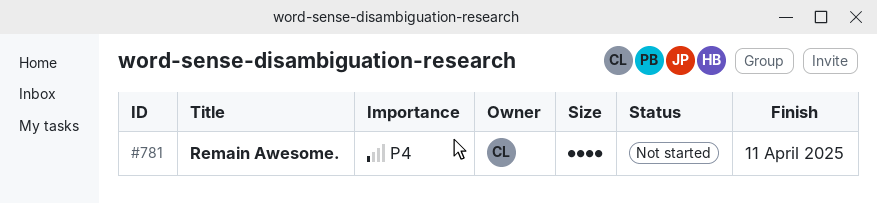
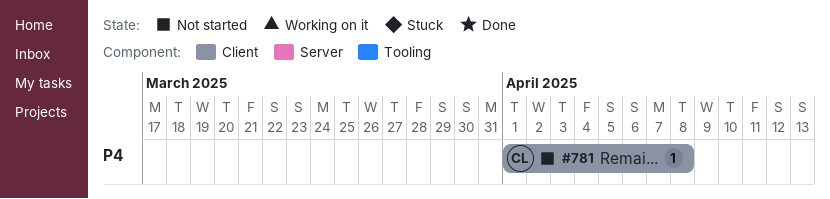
#781, estimate: 4 -> 1
#781, due: Apr 11 -> Apr 8

